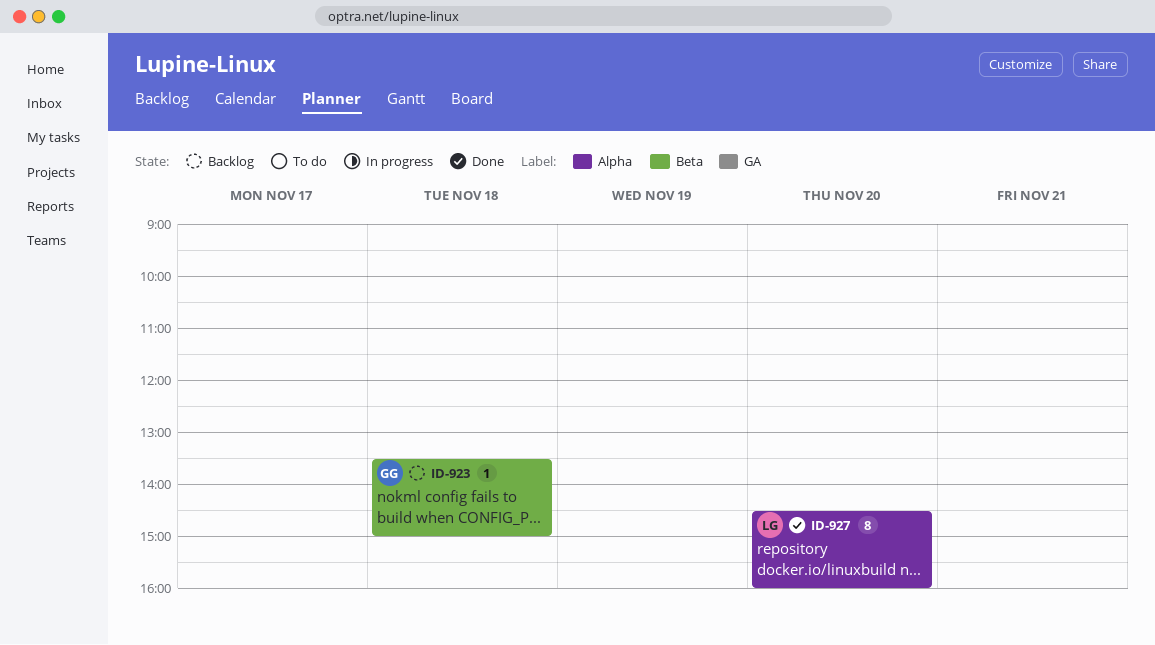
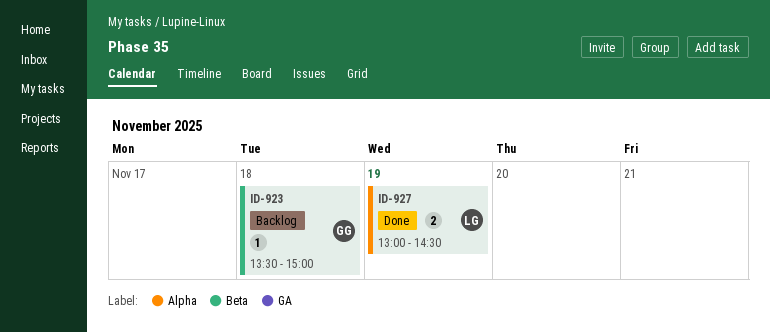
ID-927, estimate: 8 -> 2
ID-927, day: Nov 20 -> Nov 19
ID-927, begins: 14:30 -> 13:00
ID-927, ends: 16:00 -> 14:30

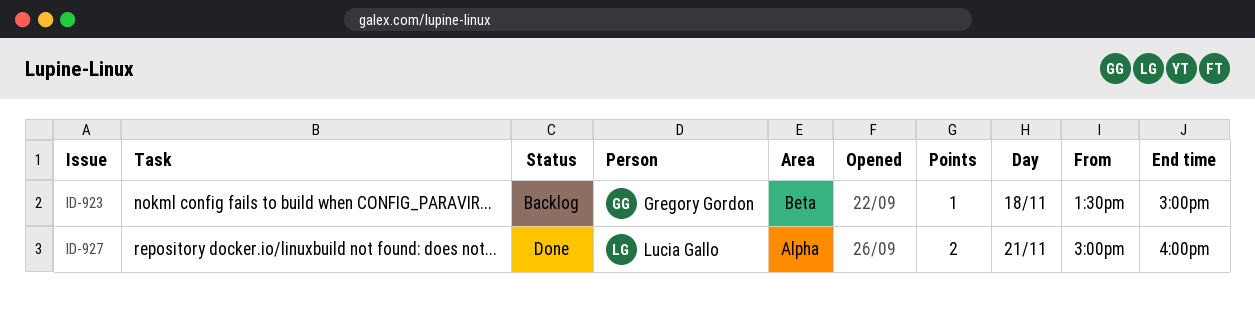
ID-927, day: Nov 19 -> Nov 21
ID-927, begins: 13:00 -> 15:00
ID-927, ends: 14:30 -> 16:00

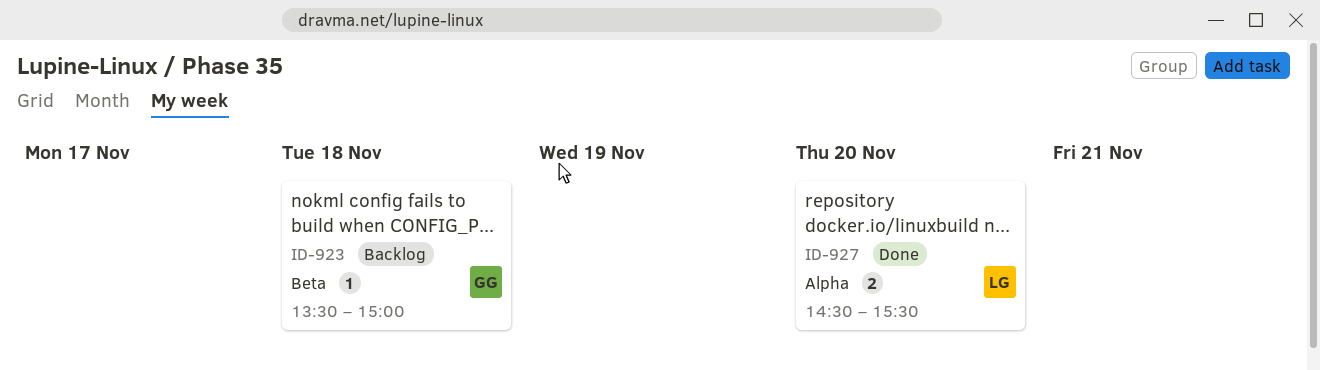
ID-927, day: Nov 21 -> Nov 20
ID-927, begins: 15:00 -> 14:30
ID-927, ends: 16:00 -> 15:30

